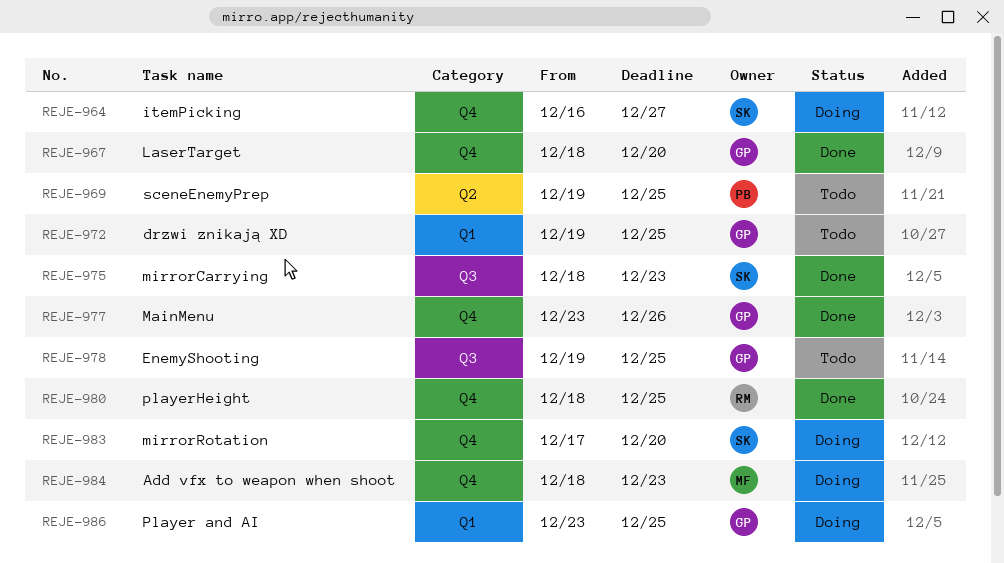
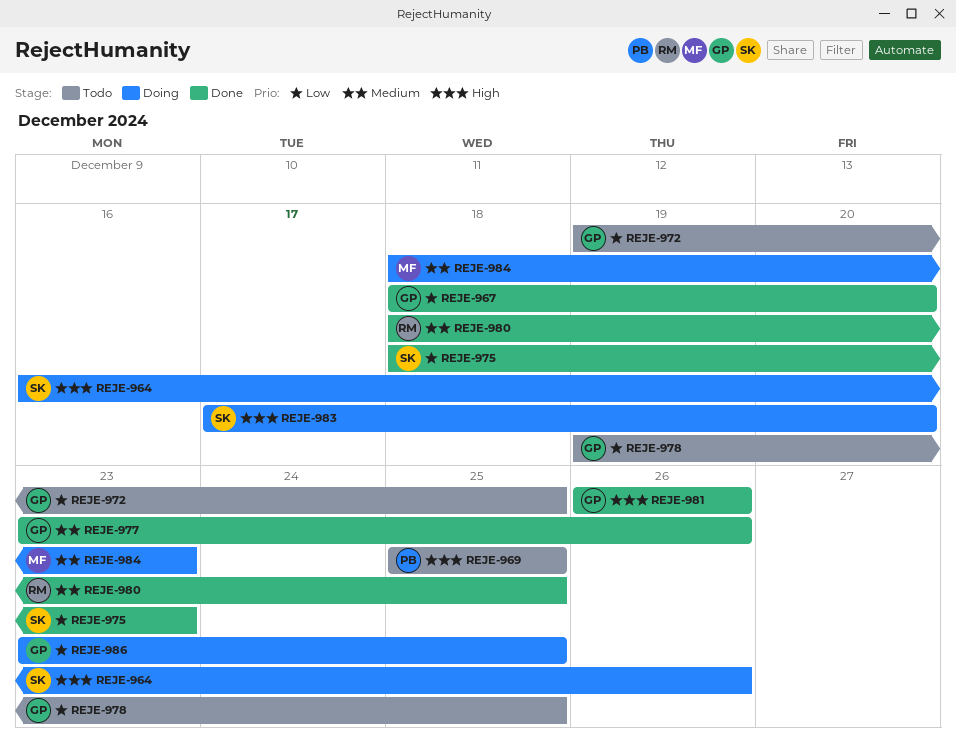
REJE-964, due: Dec 27 -> Dec 26
REJE-969, start: Dec 19 -> Dec 25
REJE-981: none -> present

